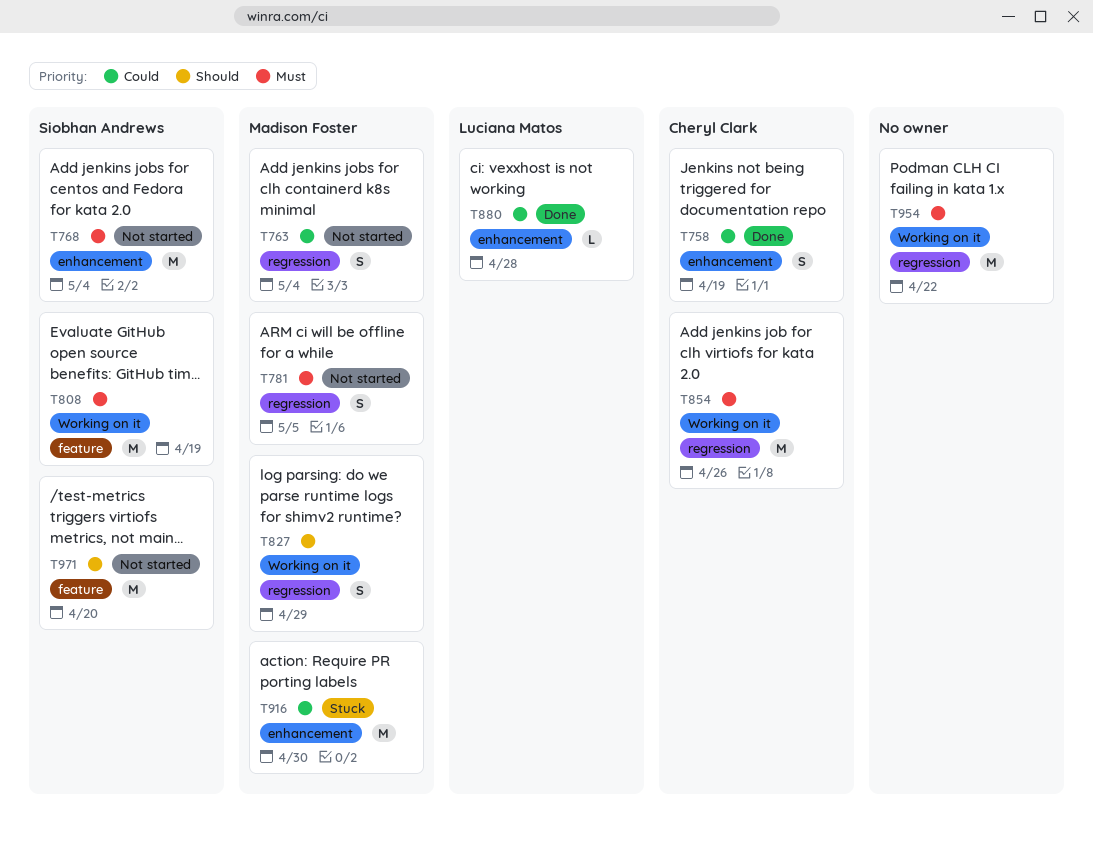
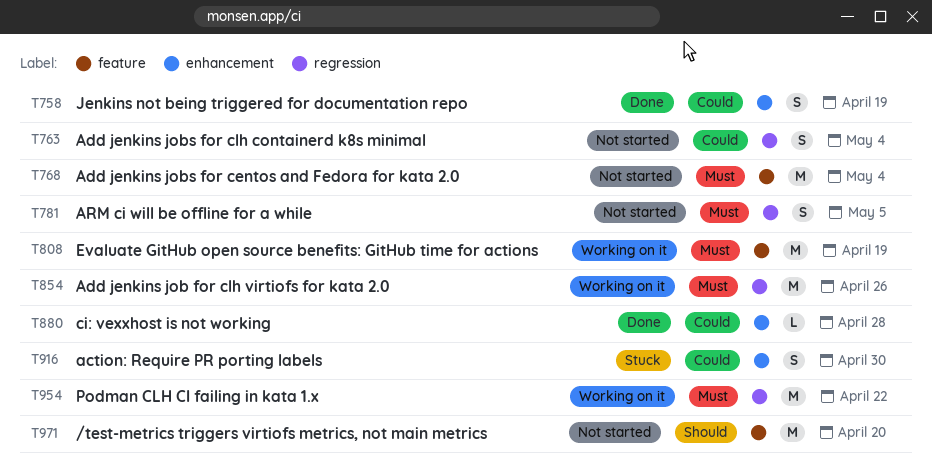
T768, label: enhancement -> feature
T827: present -> none
T916, estimate: M -> S

